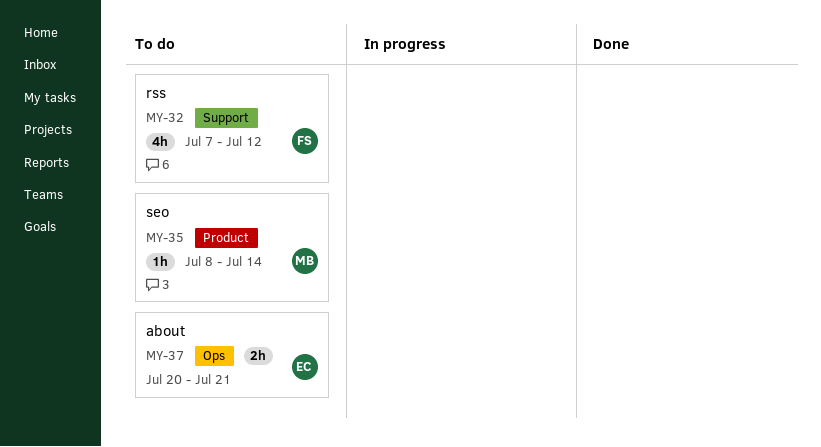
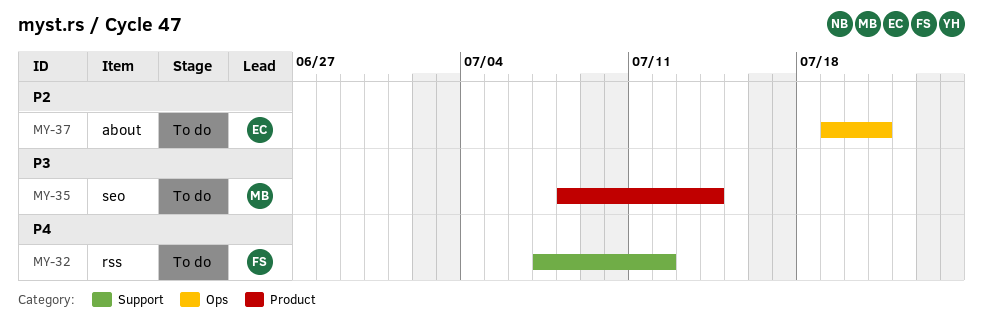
MY-37, start: Jul 20 -> Jul 19

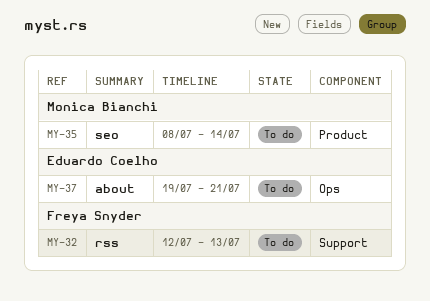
MY-32, start: Jul 7 -> Jul 12
MY-32, due: Jul 12 -> Jul 13

